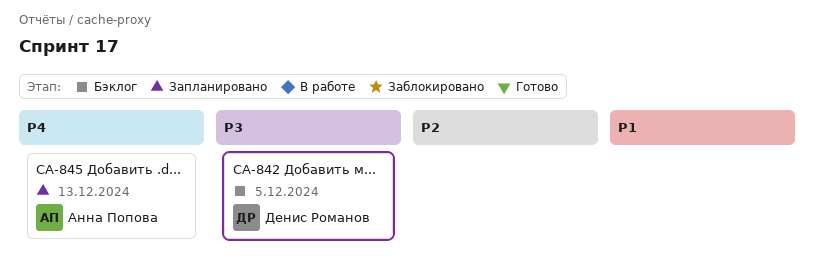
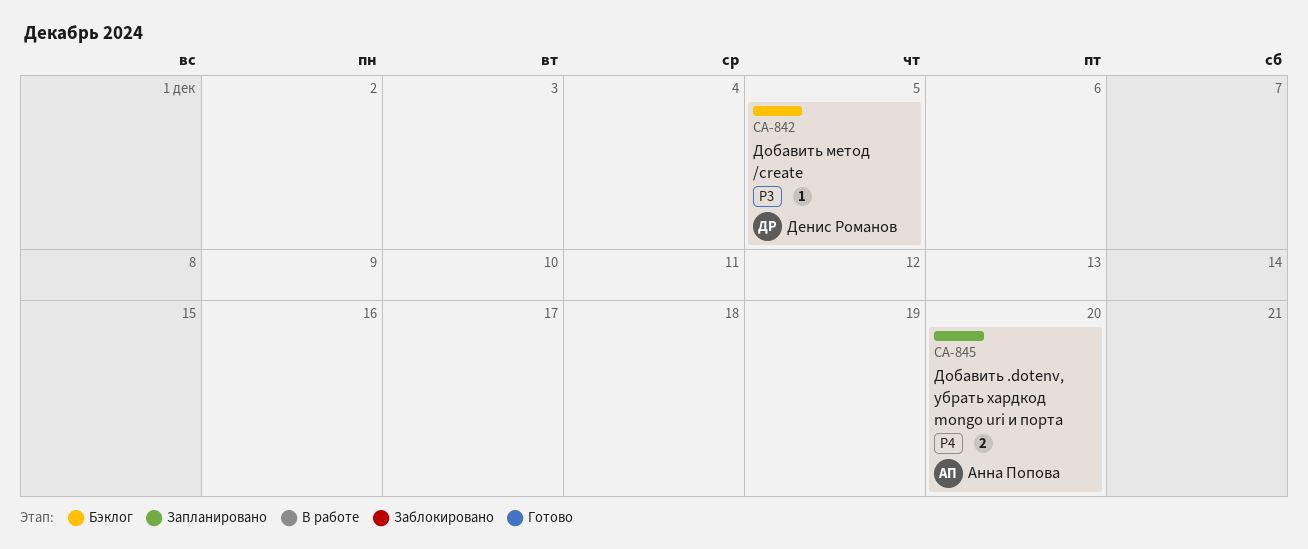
CA-845, due: Dec 13 -> Dec 20

